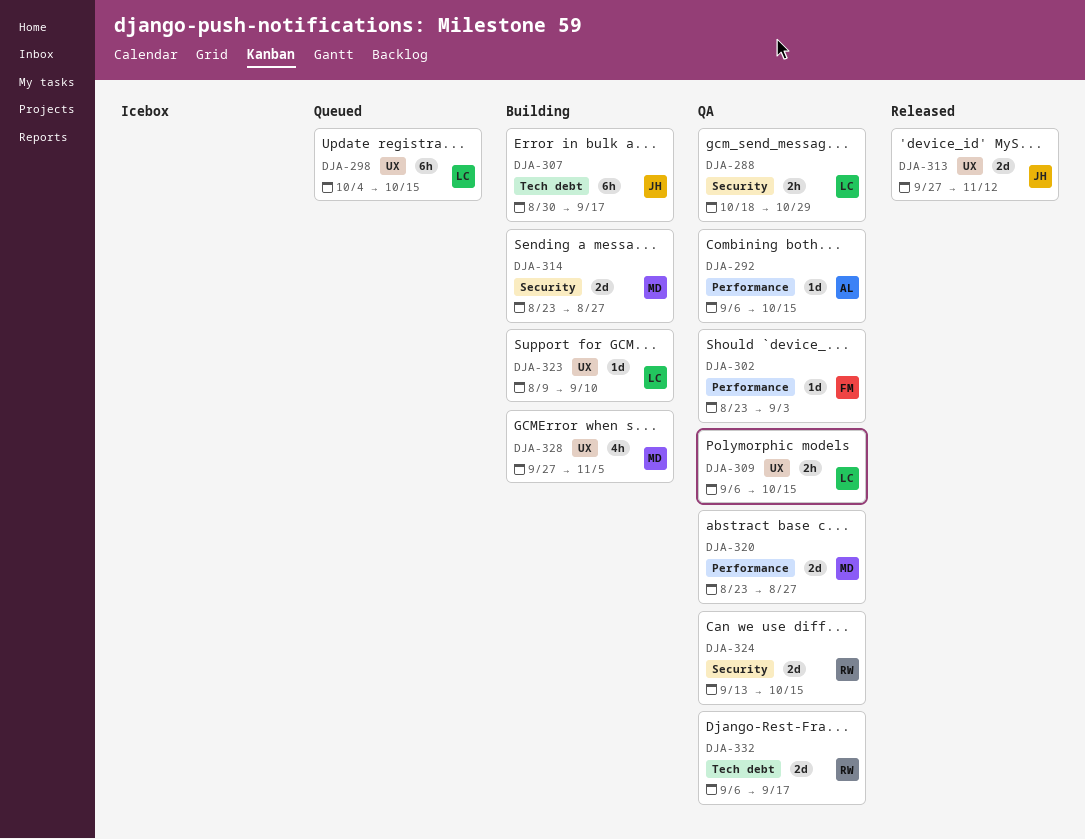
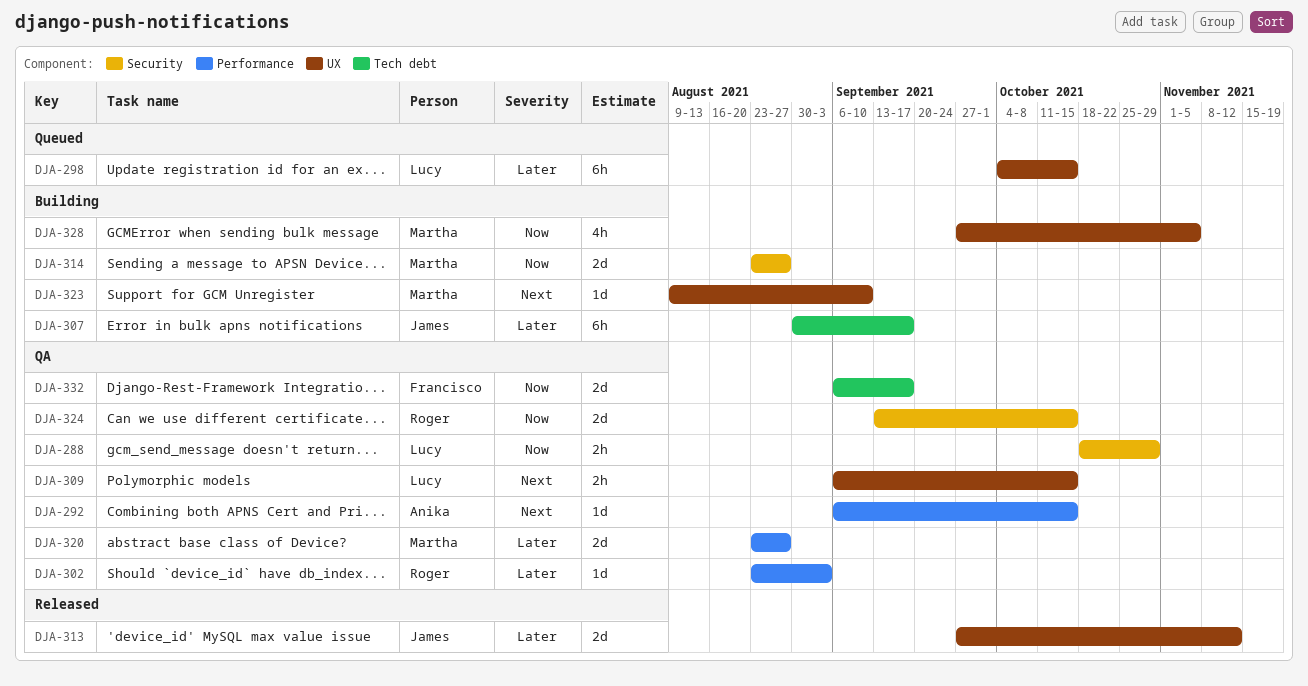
DJA-302, owner: Francisco -> Roger
DJA-323, owner: Lucy -> Martha
DJA-332, owner: Roger -> Francisco

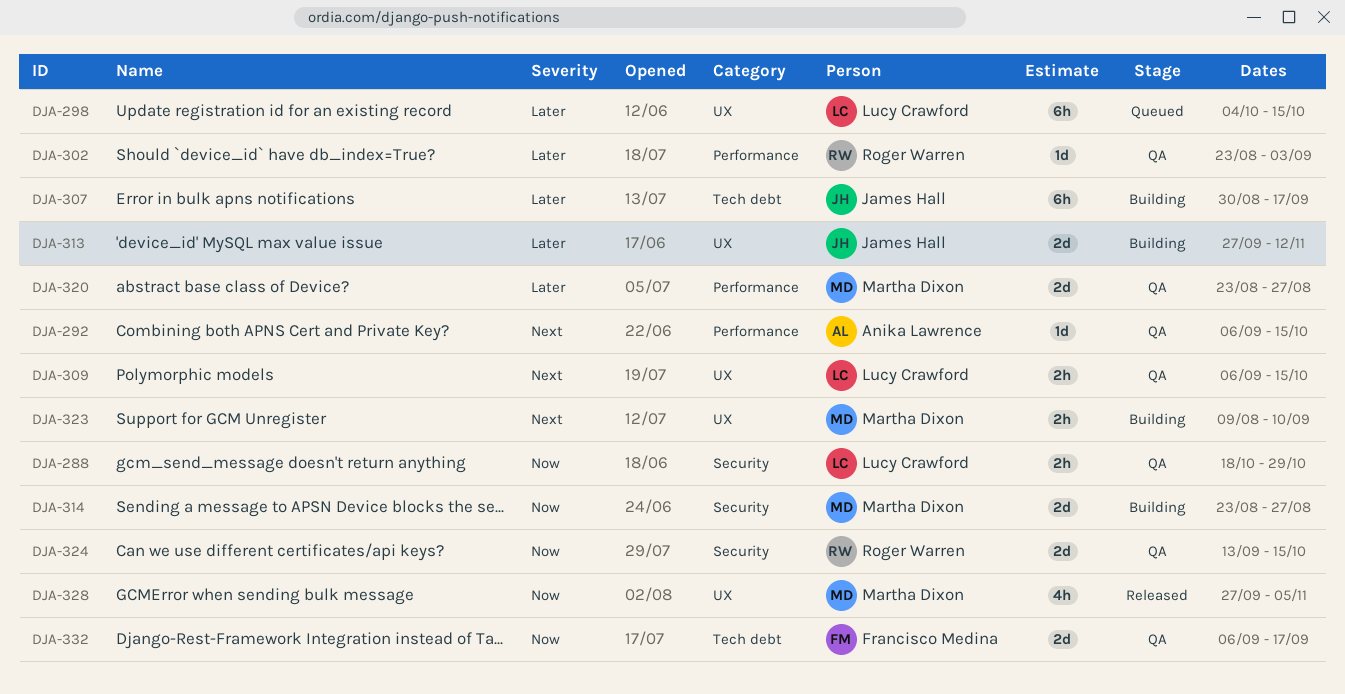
DJA-313, status: Released -> Building
DJA-323, estimate: 1d -> 2h
DJA-328, status: Building -> Released

